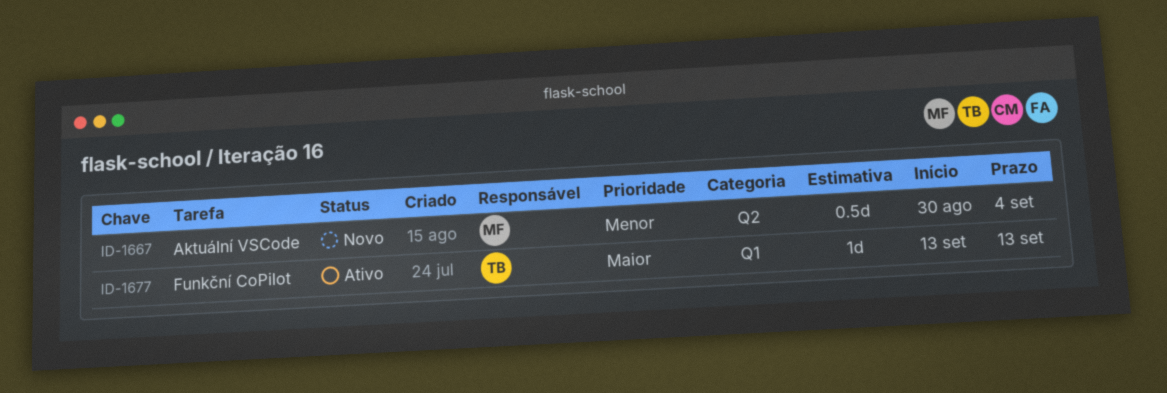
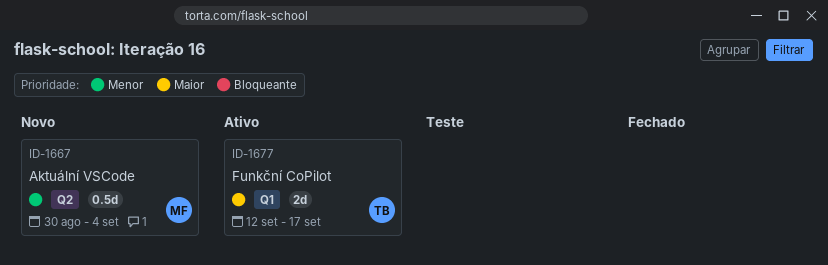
ID-1677, estimate: 1d -> 2d
ID-1677, start: Sep 13 -> Sep 12
ID-1677, due: Sep 13 -> Sep 17

